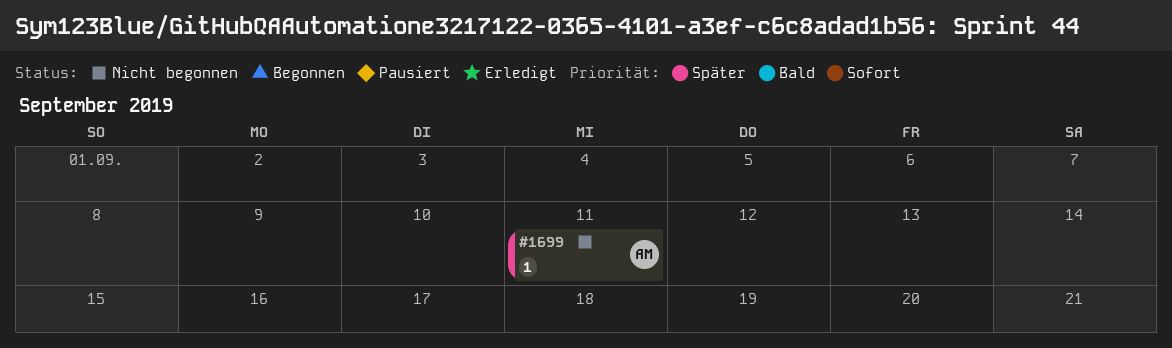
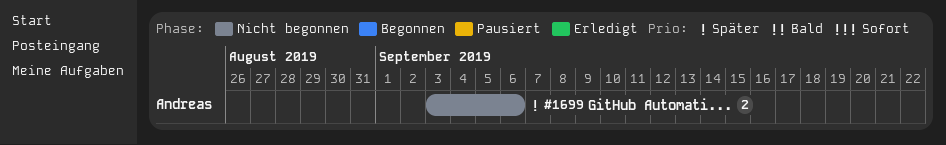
#1699, estimate: 1 -> 2
#1699, due: Sep 11 -> Sep 6

